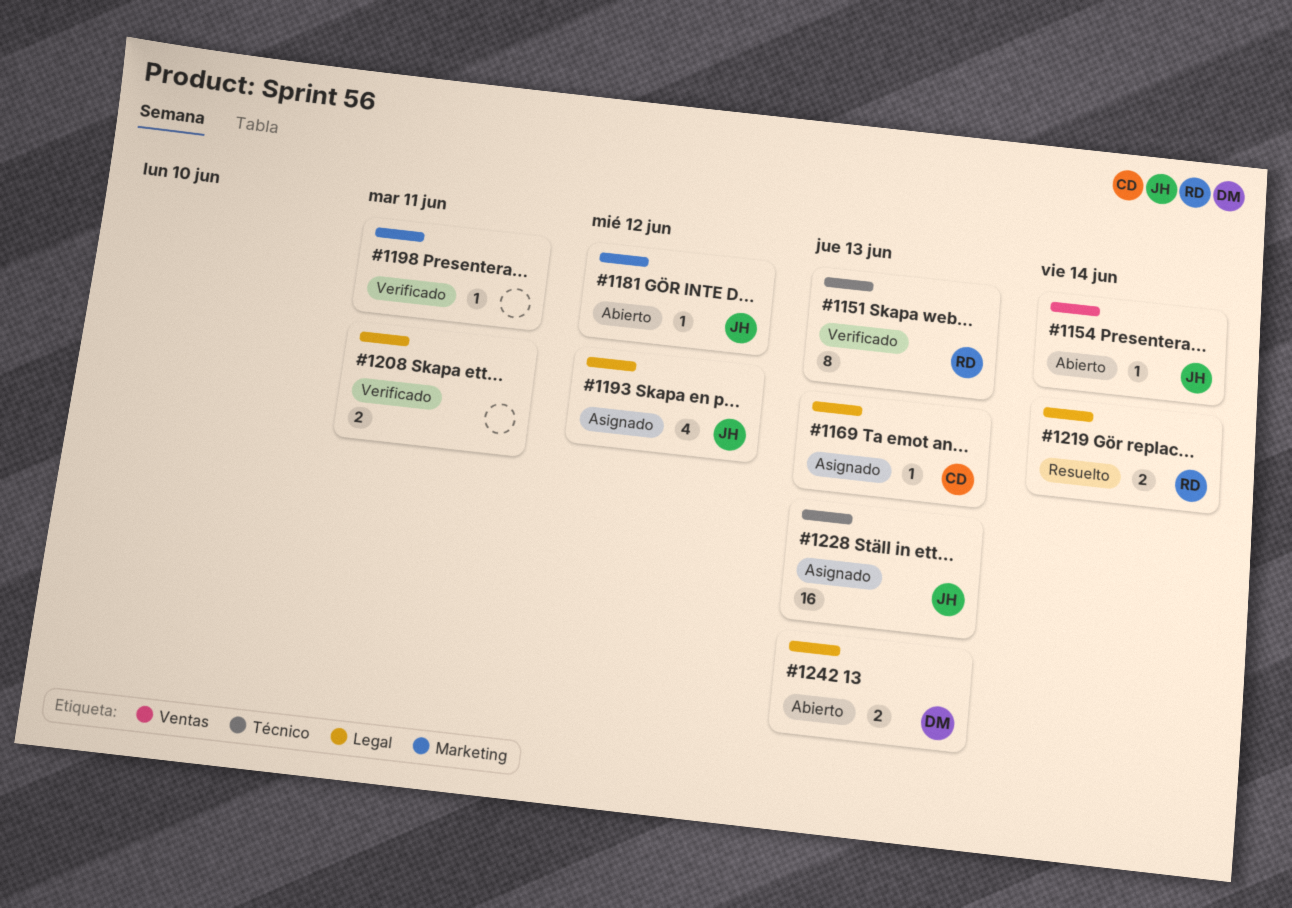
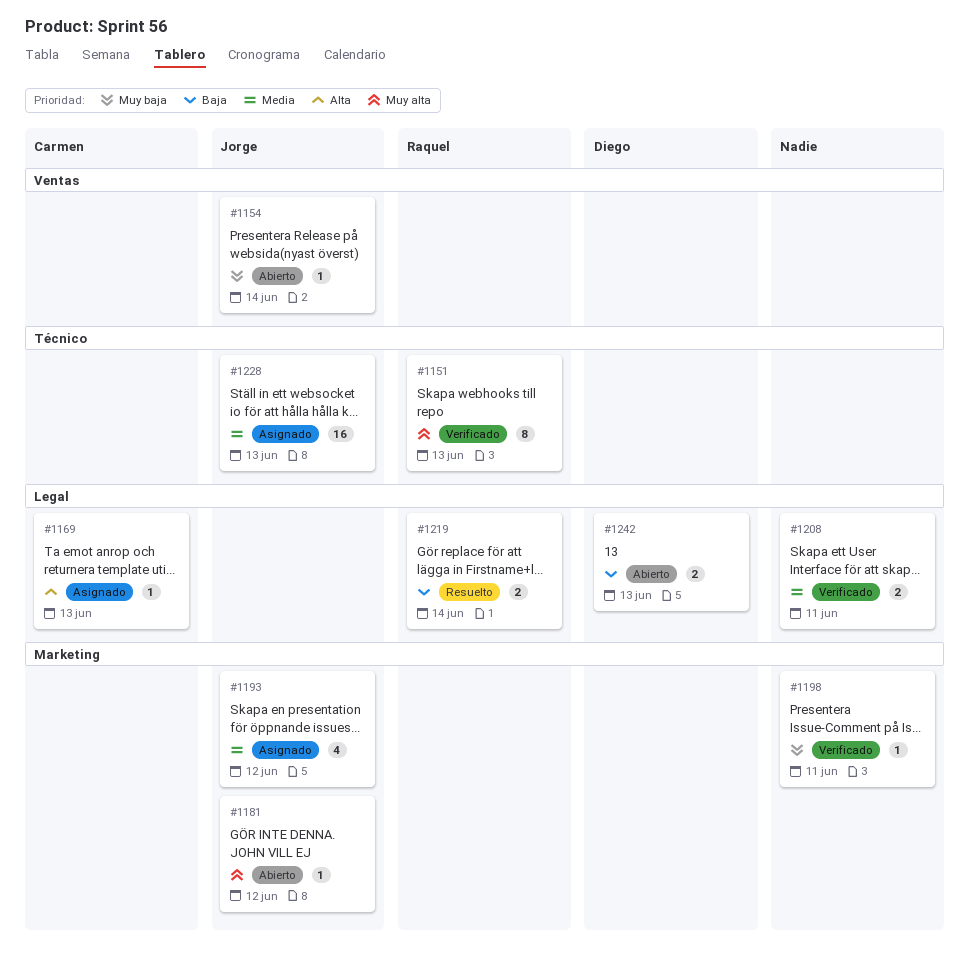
#1193, label: Legal -> Marketing

